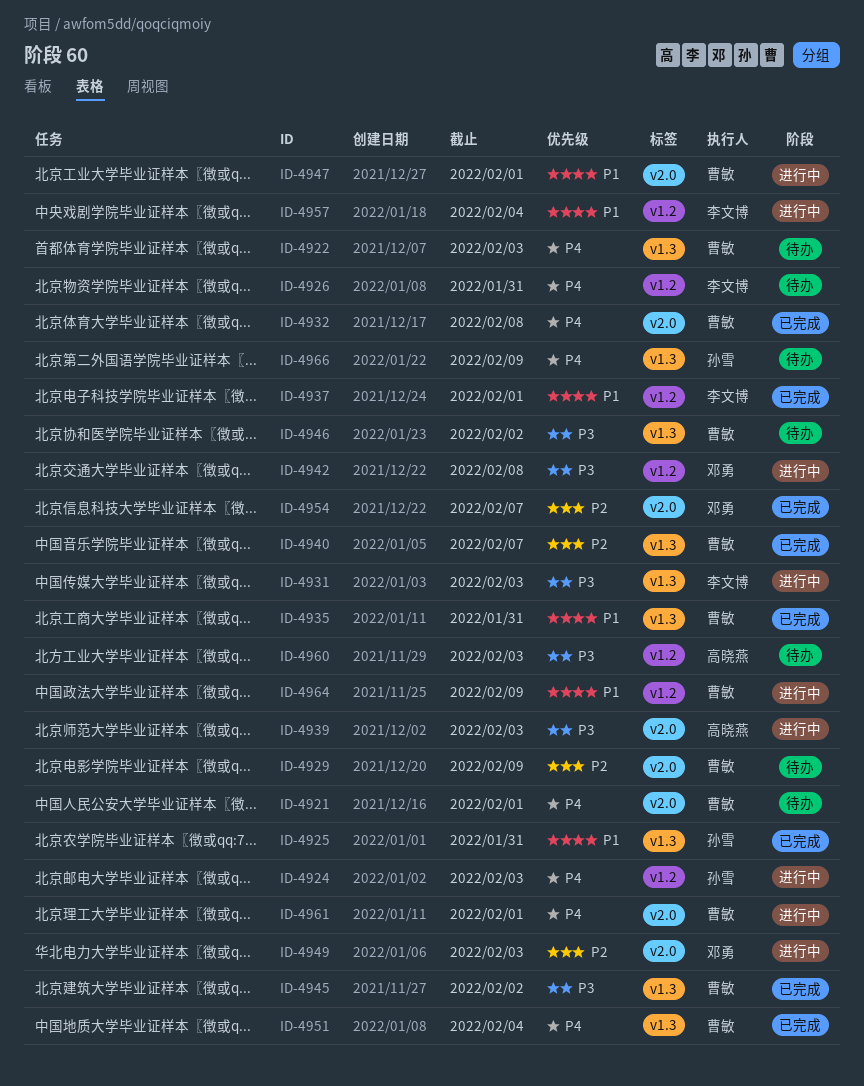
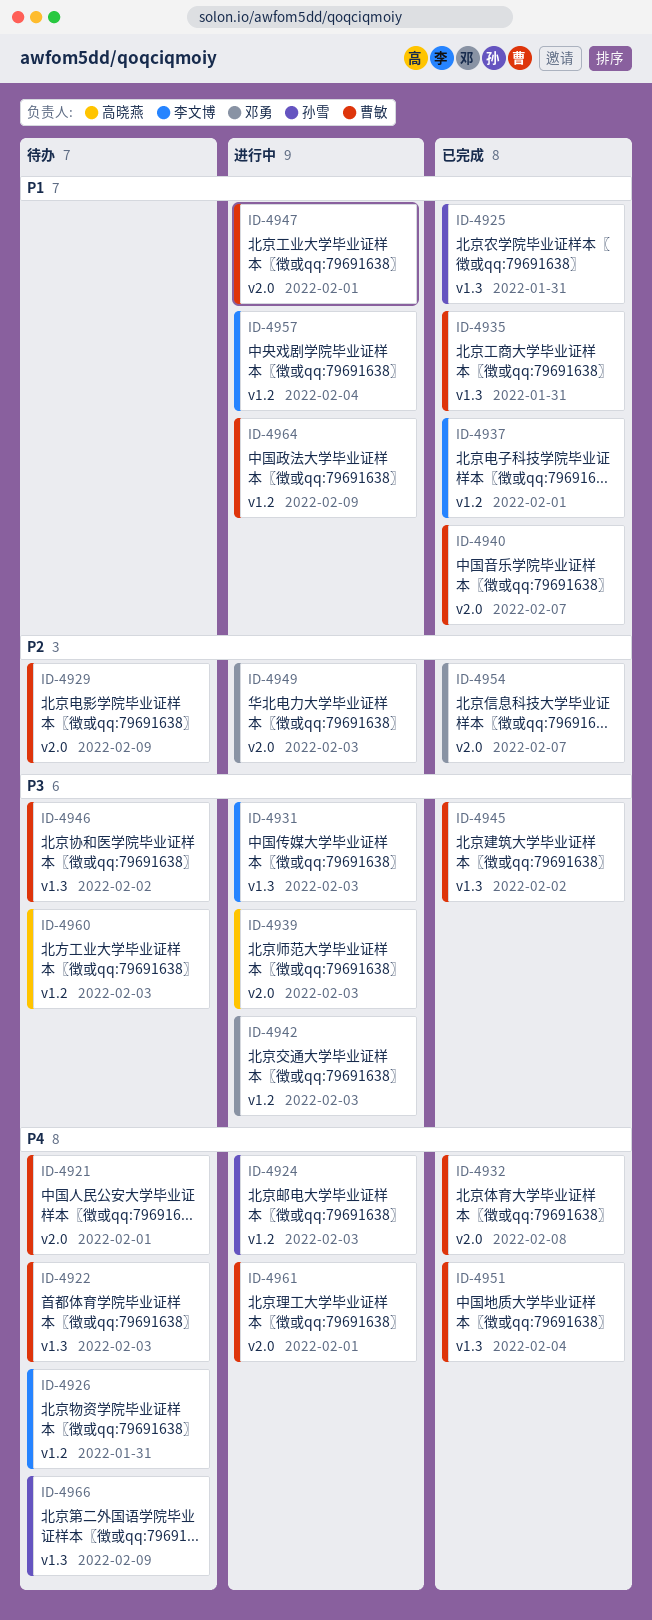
ID-4940, priority: P2 -> P1
ID-4940, label: v1.3 -> v2.0
ID-4942, due: Feb 8 -> Feb 3

